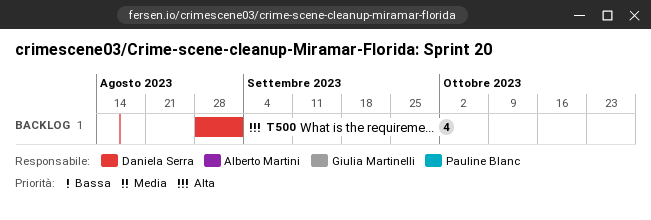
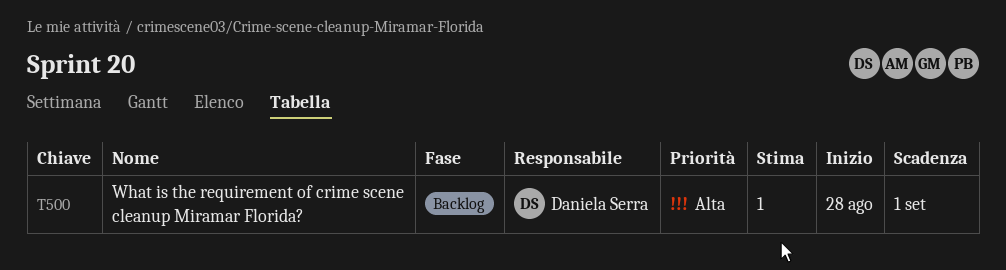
T500, estimate: 4 -> 1

